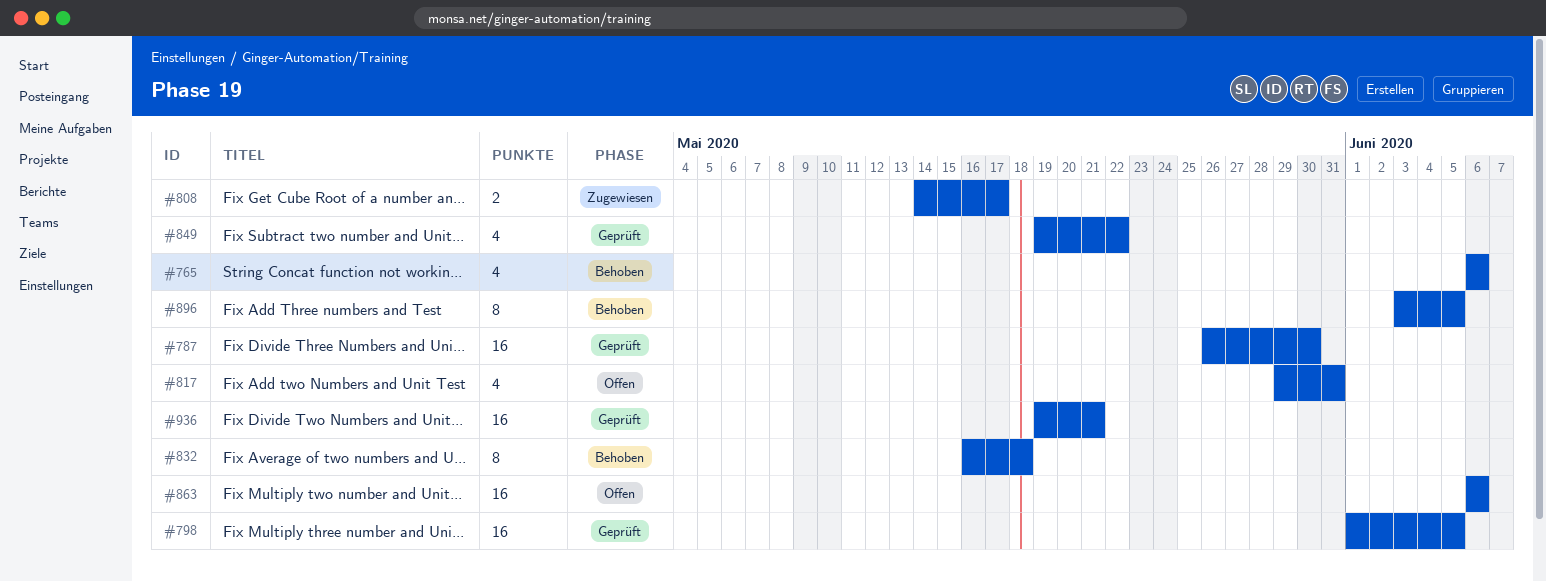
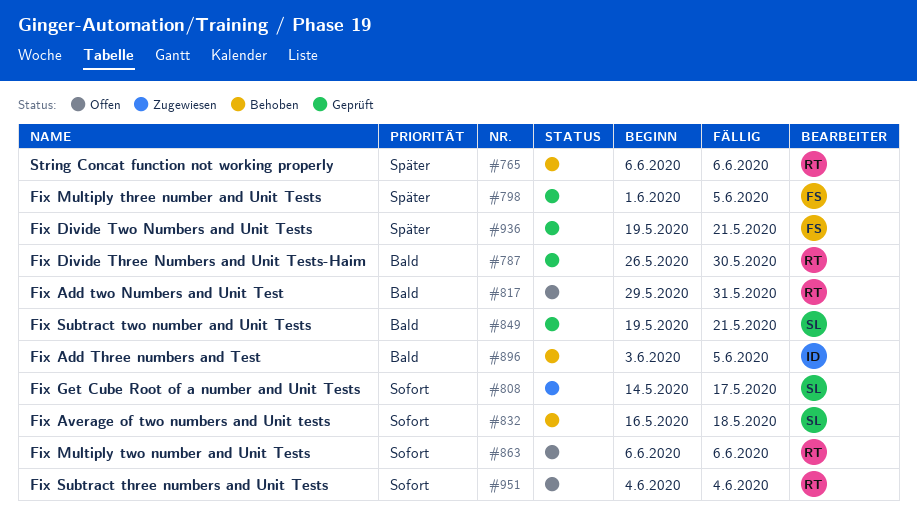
#849, due: May 22 -> May 21
#951: none -> present

